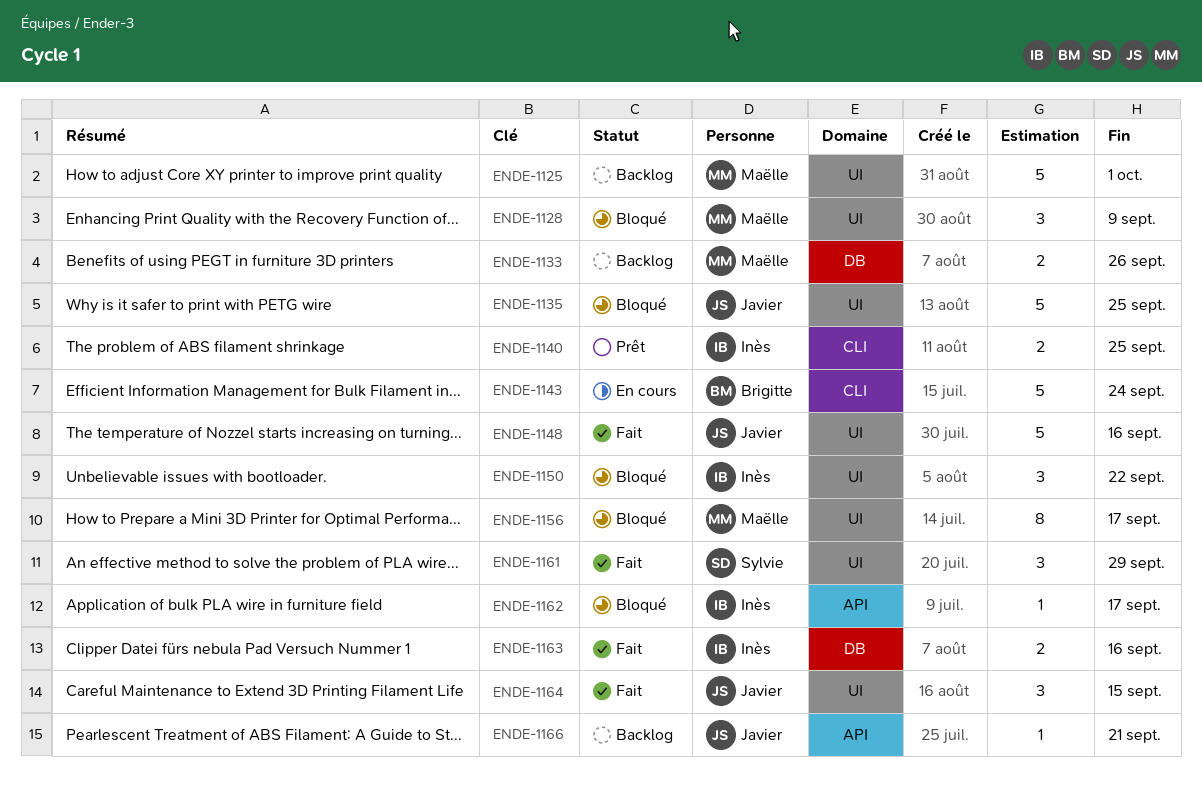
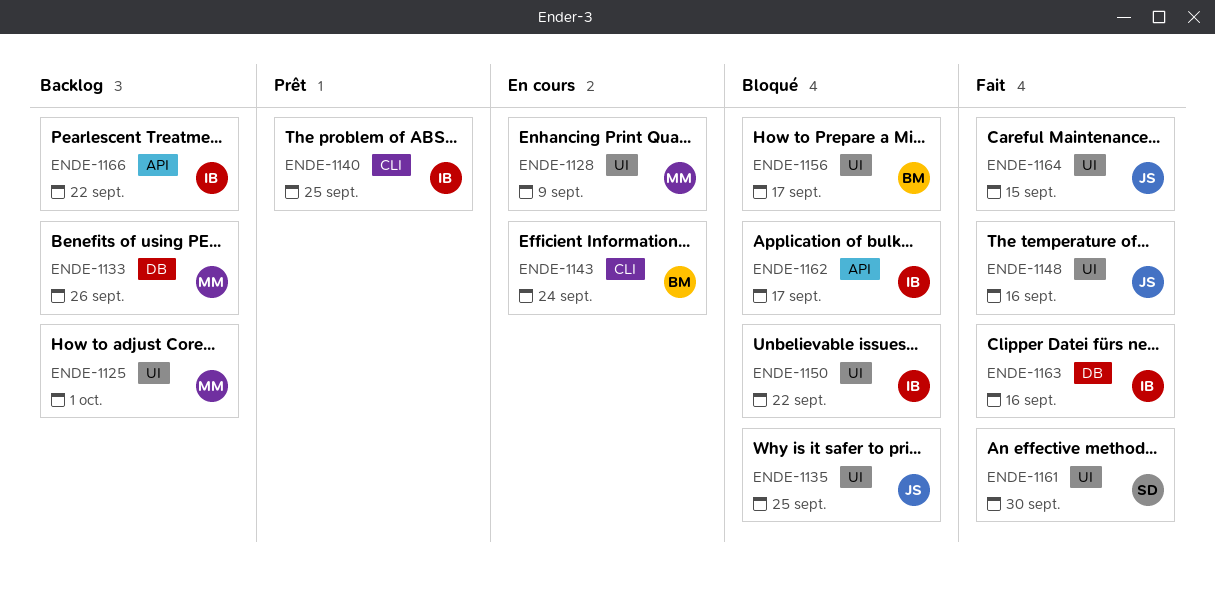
ENDE-1128, status: Bloqué -> En cours
ENDE-1156, owner: Maëlle -> Brigitte
ENDE-1161, due: Sep 29 -> Sep 30
ENDE-1166, owner: Javier -> Inès
ENDE-1166, due: Sep 21 -> Sep 22

